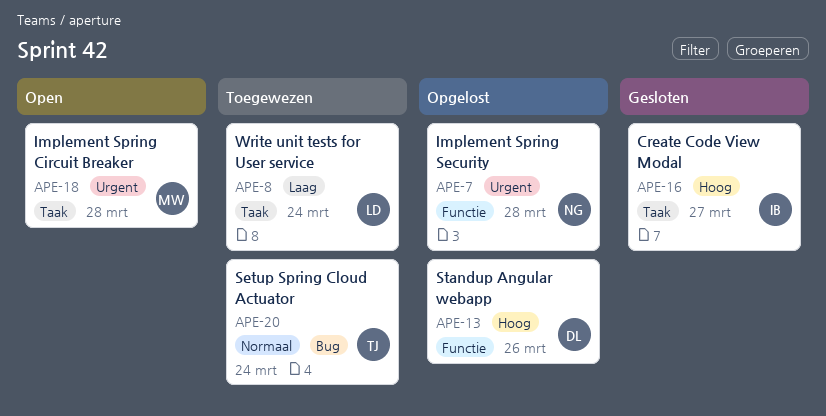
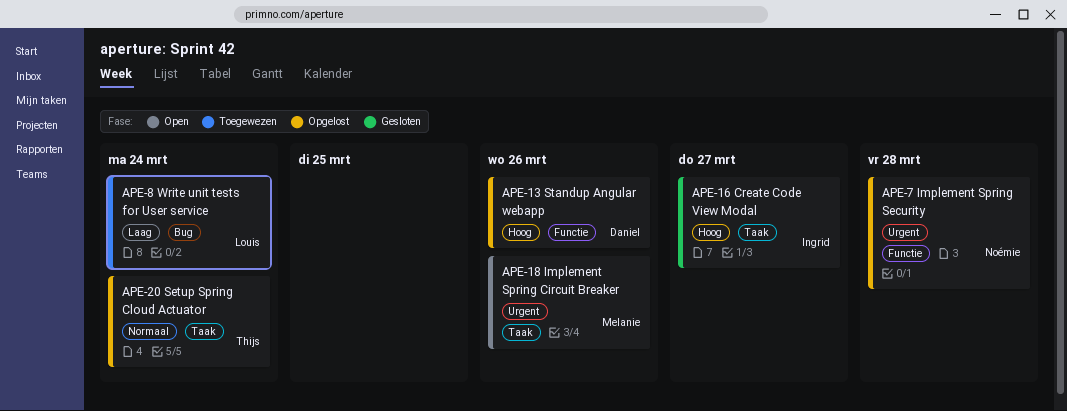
APE-8, label: Taak -> Bug
APE-18, due: Mar 28 -> Mar 26
APE-20, status: Toegewezen -> Opgelost
APE-20, label: Bug -> Taak

